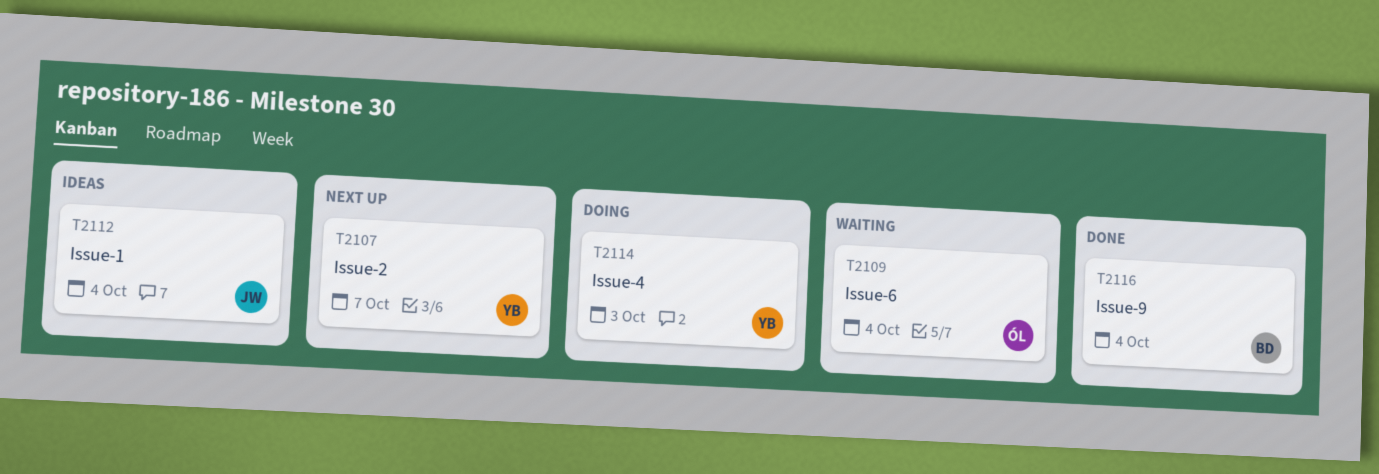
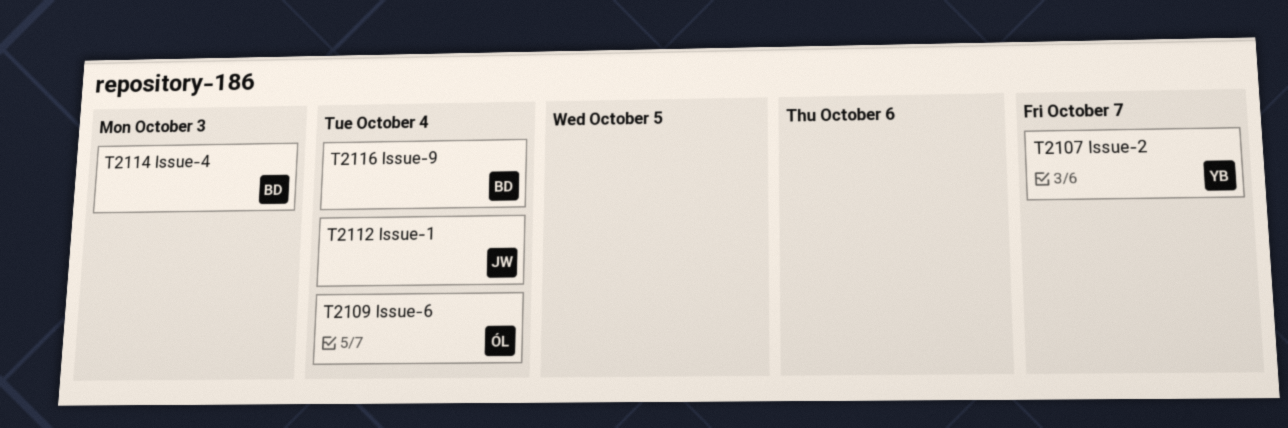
T2114, owner: YB -> BD

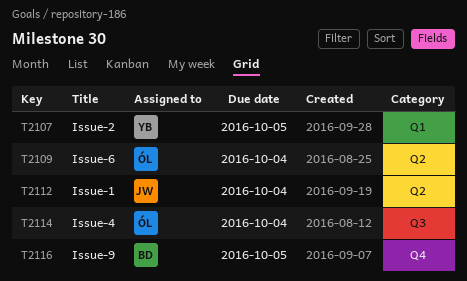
T2107, due: Oct 7 -> Oct 5
T2114, owner: BD -> ÓL
T2114, due: Oct 3 -> Oct 4
T2116, due: Oct 4 -> Oct 5

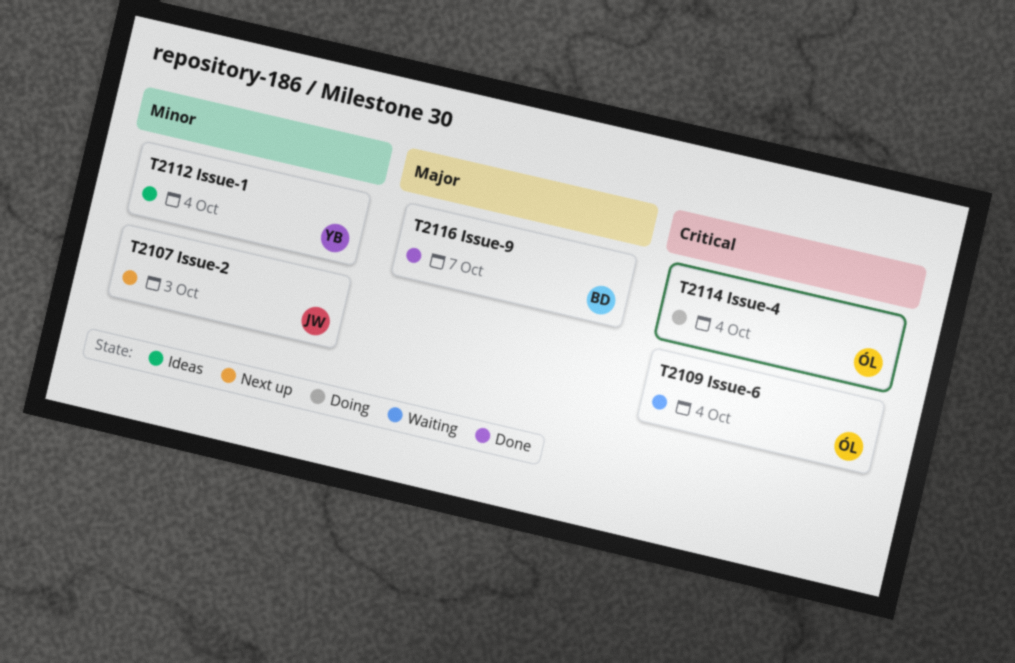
T2107, owner: YB -> JW
T2107, due: Oct 5 -> Oct 3
T2112, owner: JW -> YB
T2116, due: Oct 5 -> Oct 7

